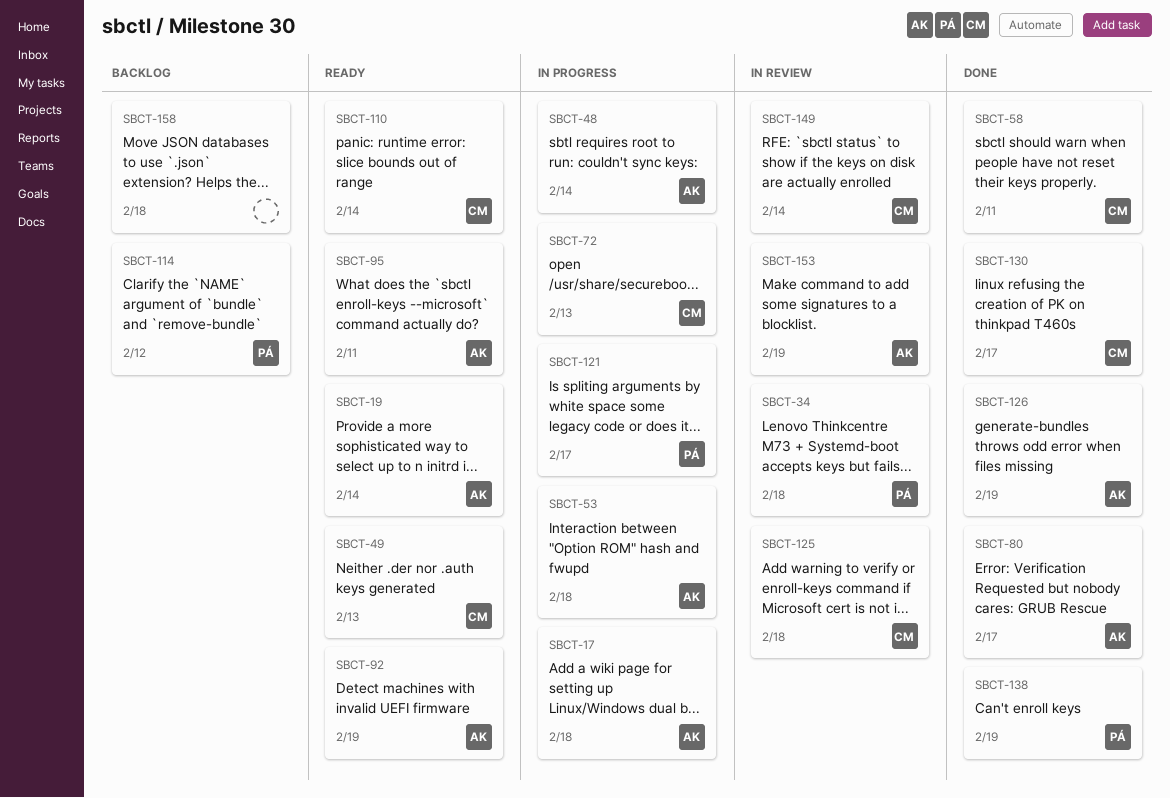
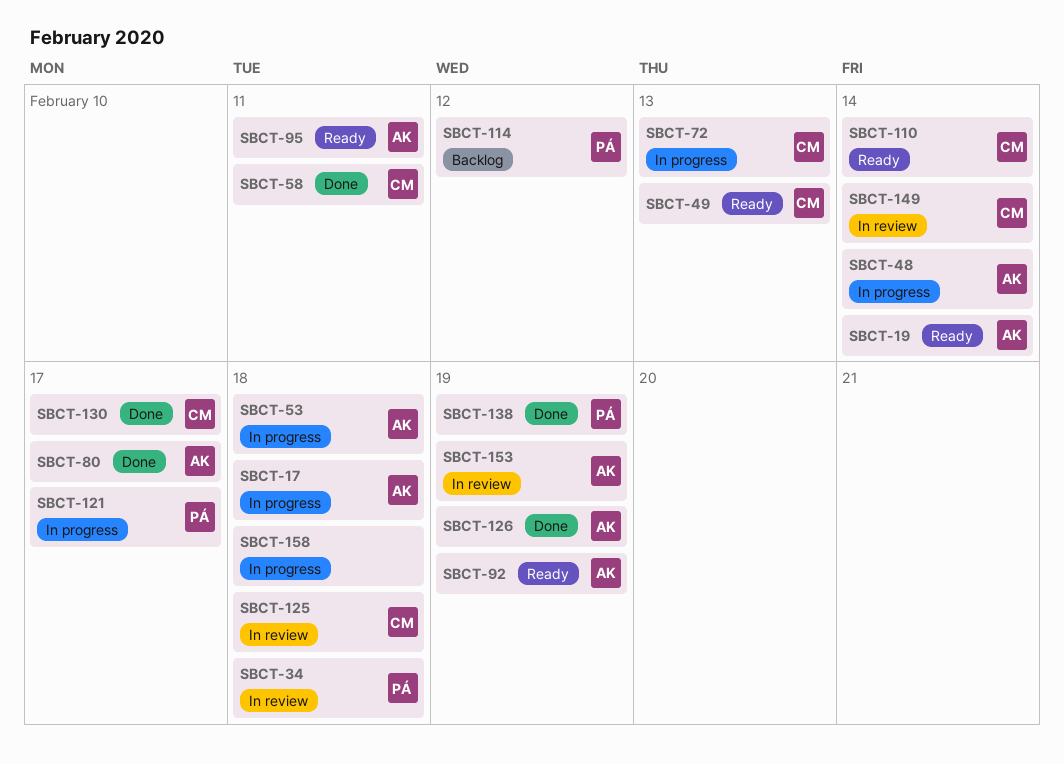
SBCT-158, status: Backlog -> In progress

